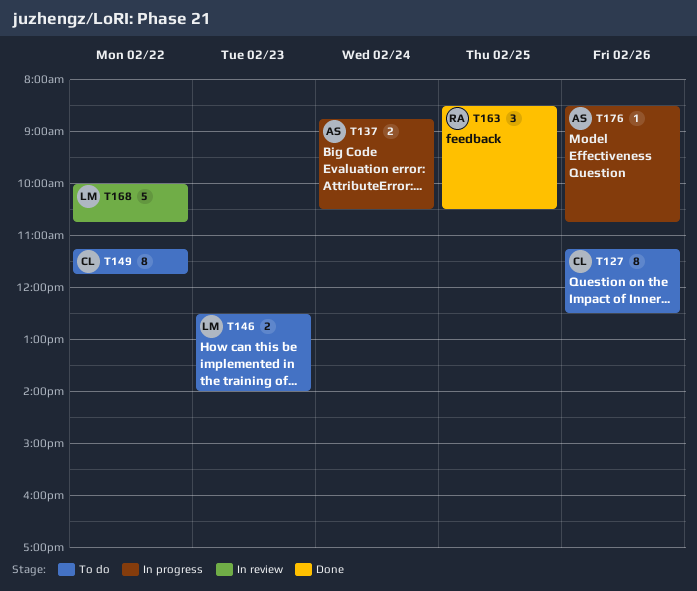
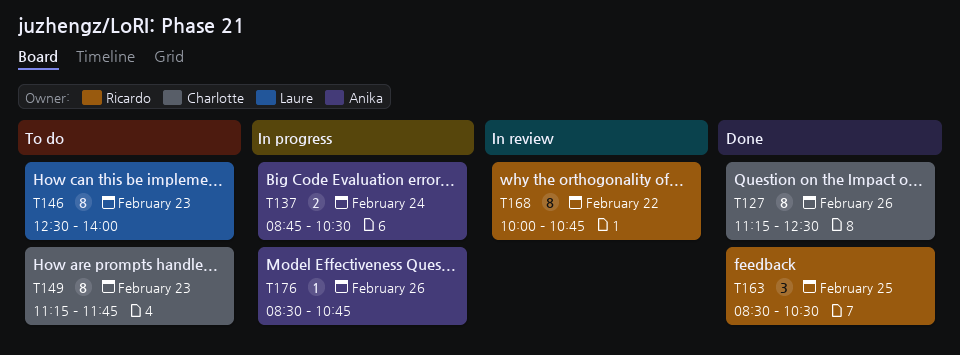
T127, status: To do -> Done
T146, estimate: 2 -> 8
T149, day: Feb 22 -> Feb 23
T168, owner: Laure -> Ricardo
T168, estimate: 5 -> 8

